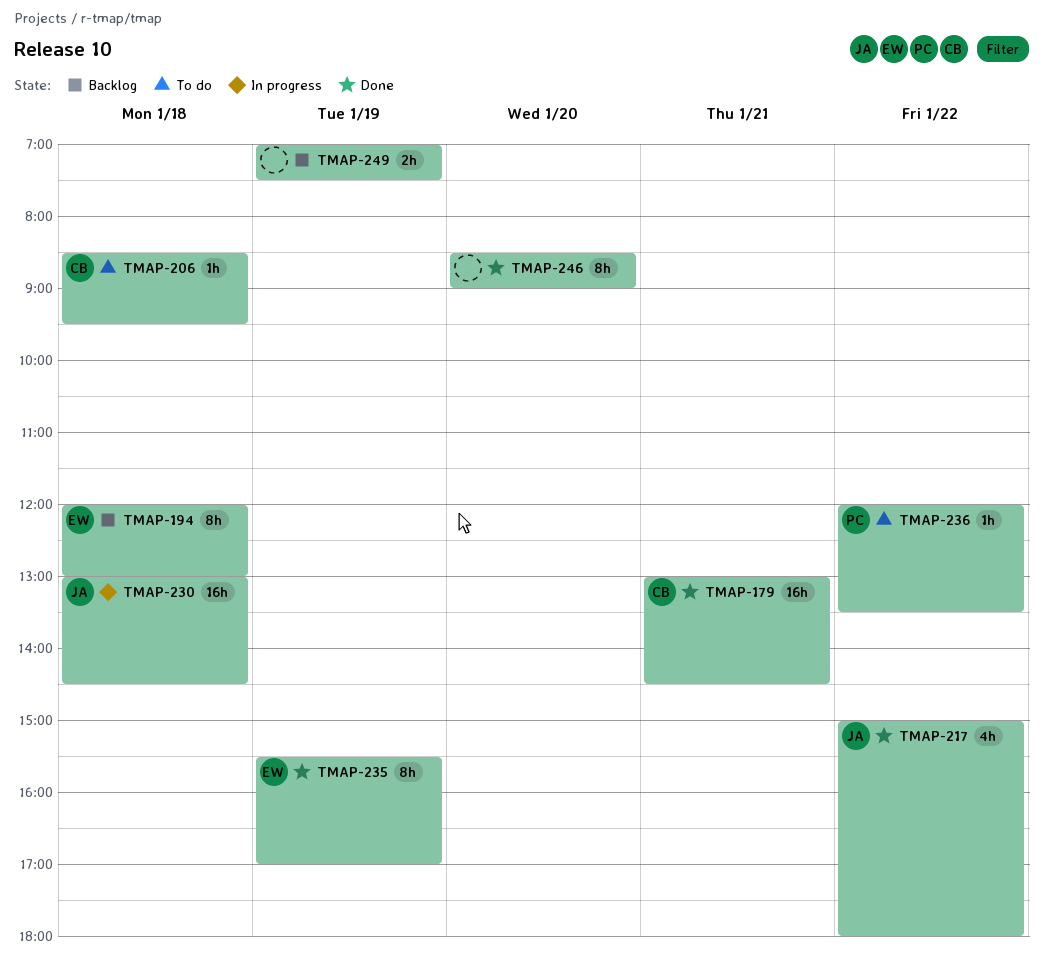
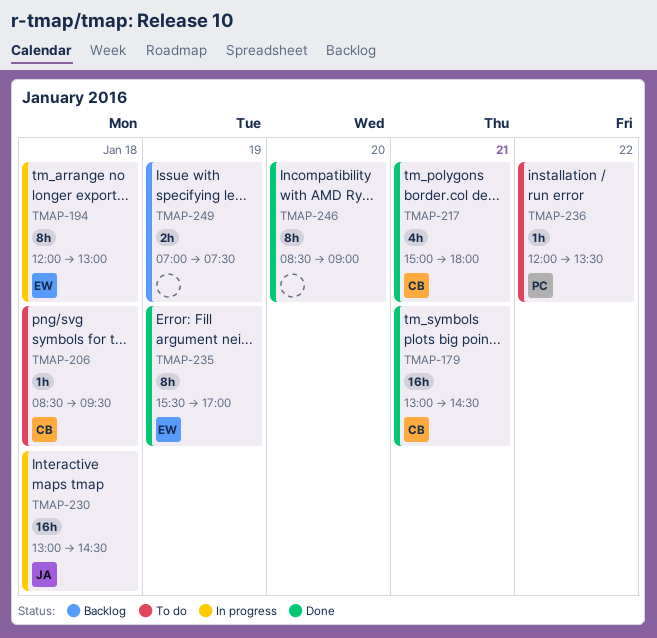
TMAP-194, status: Backlog -> In progress
TMAP-217, owner: JA -> CB
TMAP-217, day: Jan 22 -> Jan 21

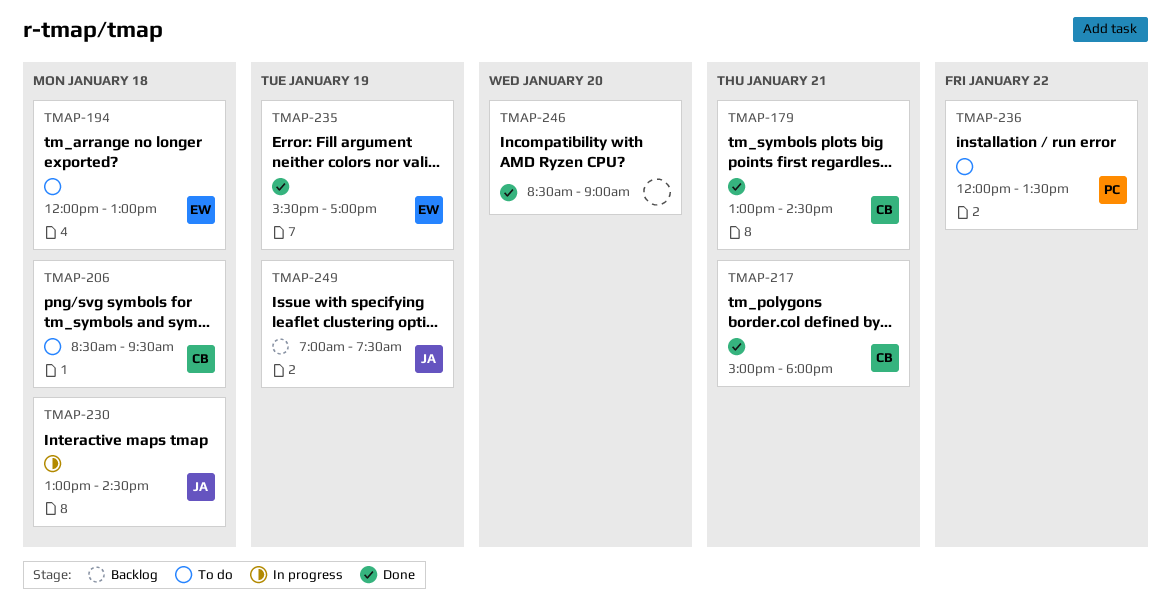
TMAP-194, status: In progress -> To do
TMAP-249, owner: none -> JA

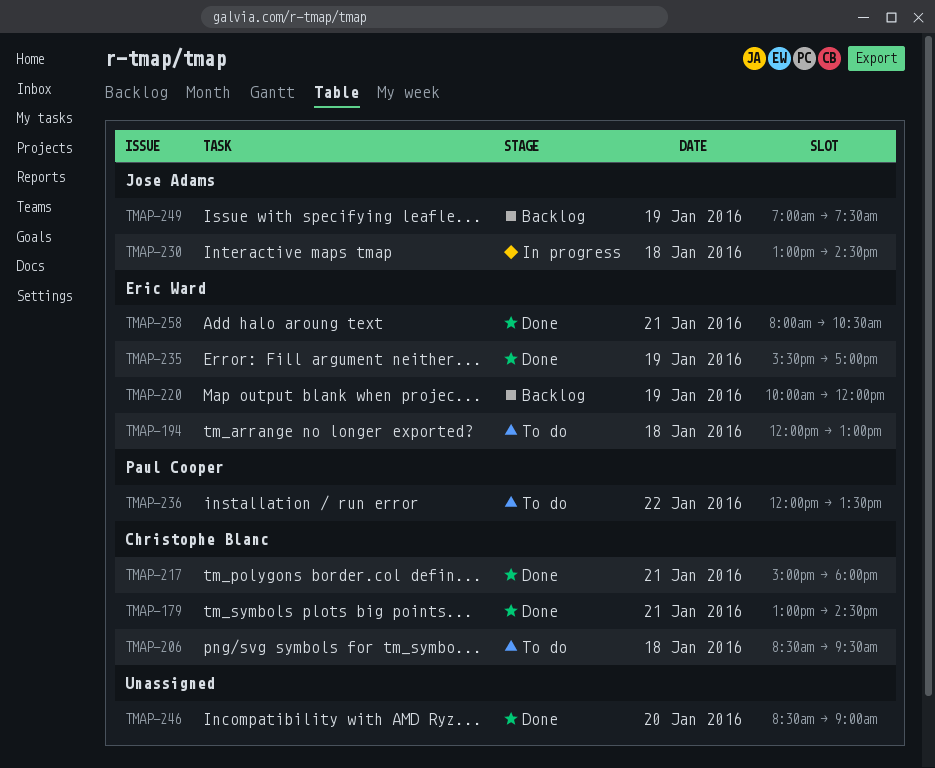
TMAP-220: none -> present
TMAP-258: none -> present

